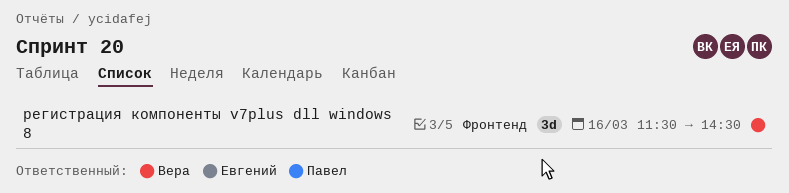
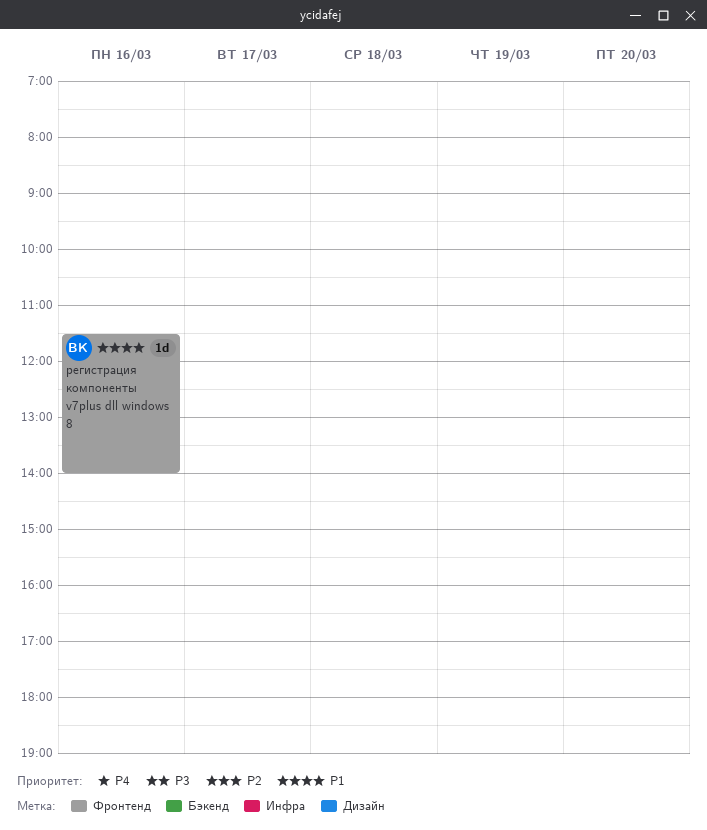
регистрация компоненты v7plus dll windows 8, estimate: 3d -> 1d
регистрация компоненты v7plus dll windows 8, ends: 14:30 -> 14:00

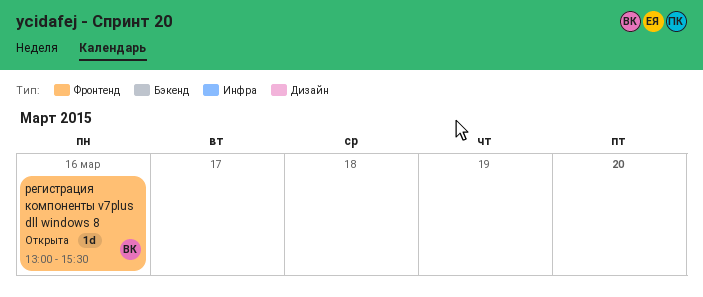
регистрация компоненты v7plus dll windows 8, begins: 11:30 -> 13:00
регистрация компоненты v7plus dll windows 8, ends: 14:00 -> 15:30

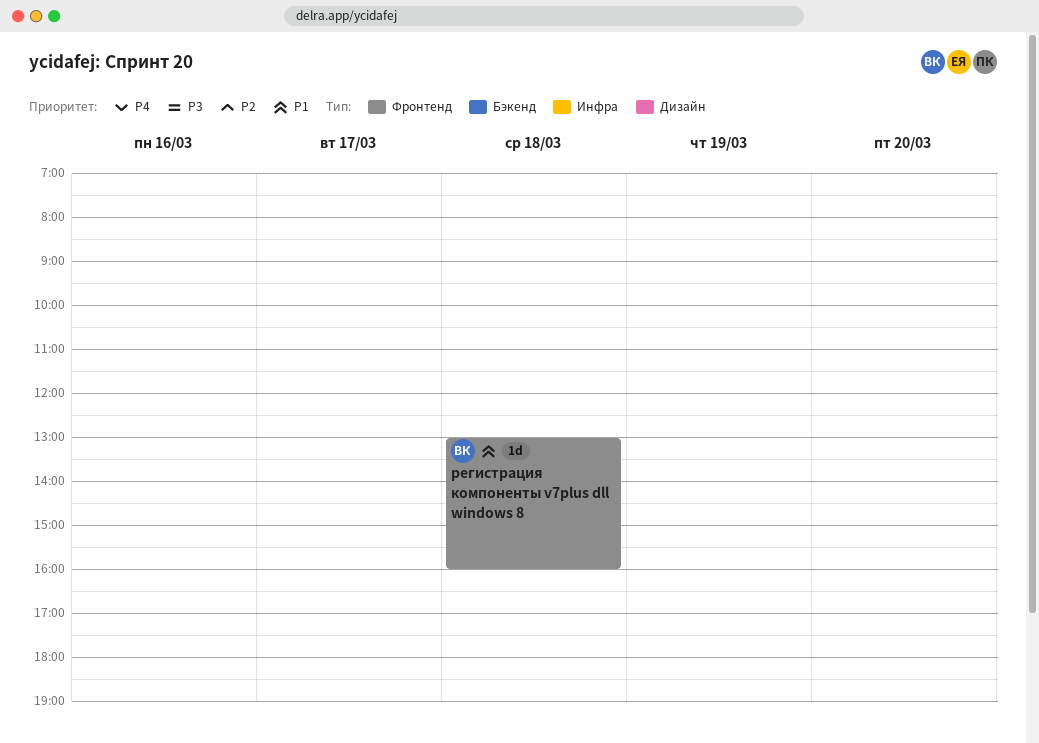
регистрация компоненты v7plus dll windows 8, day: Mar 16 -> Mar 18
регистрация компоненты v7plus dll windows 8, ends: 15:30 -> 16:00

